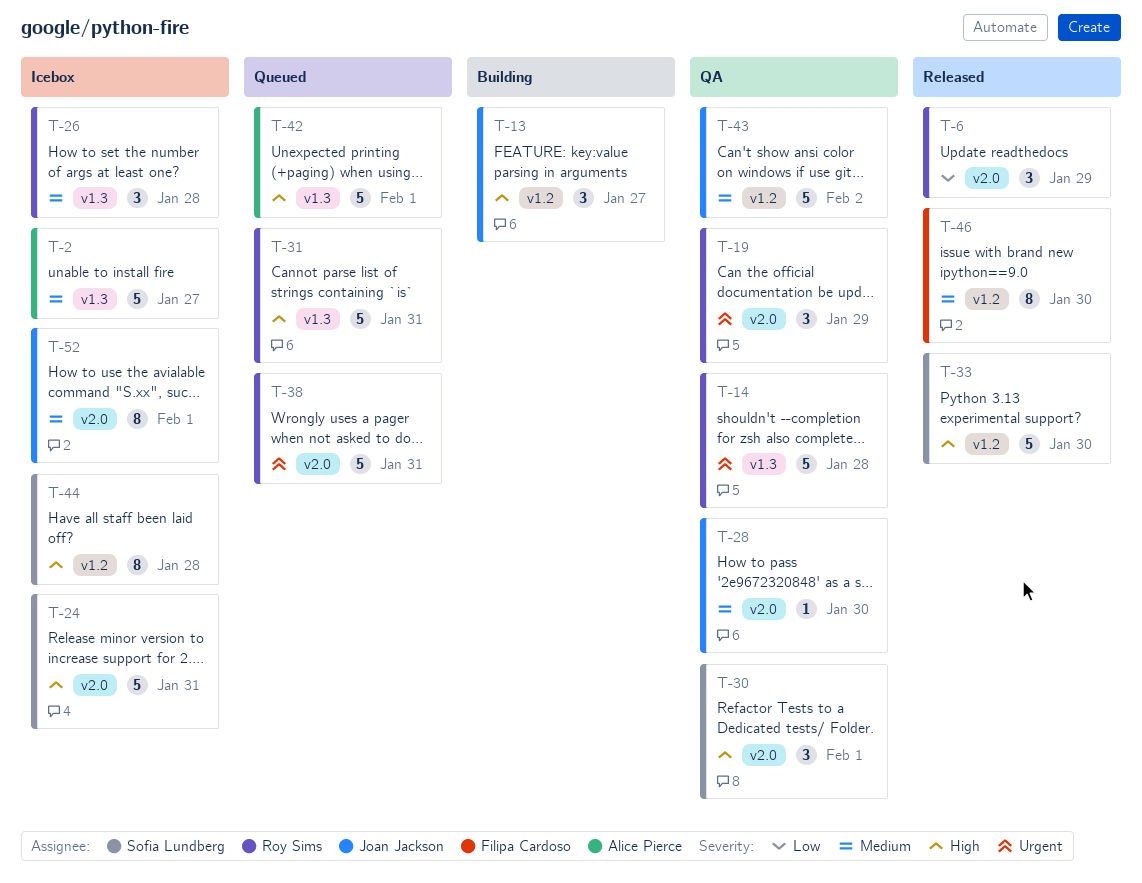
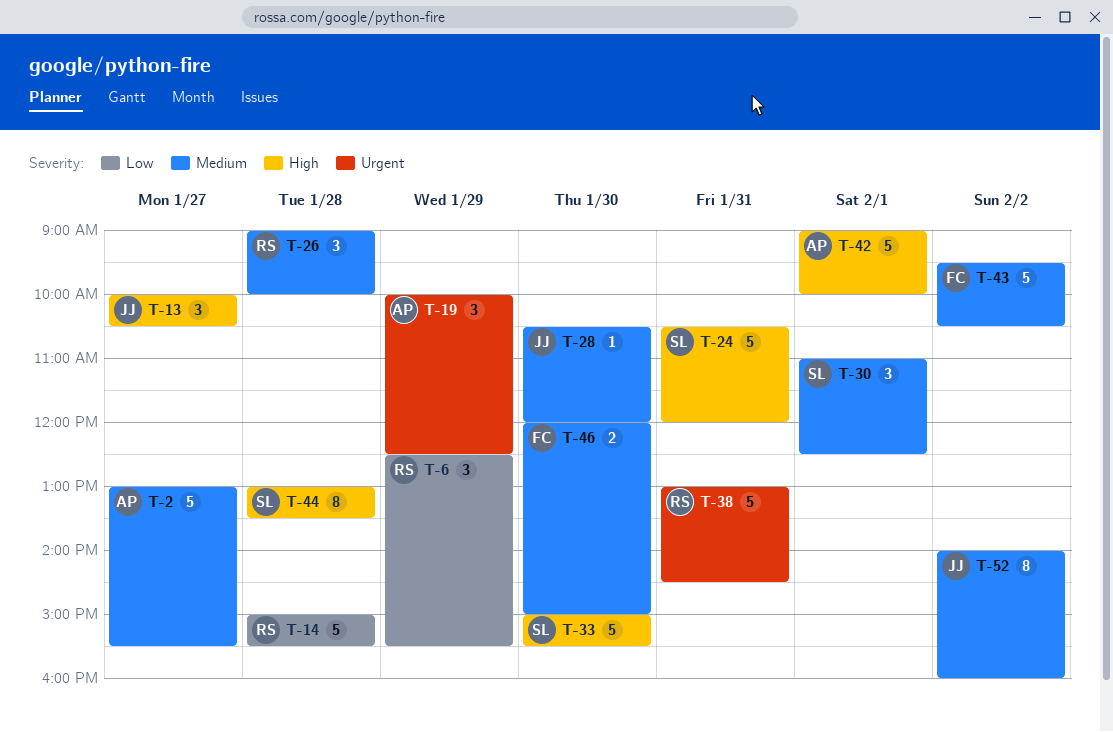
T-14, priority: Urgent -> Low
T-19, owner: Roy Sims -> Alice Pierce
T-30, priority: High -> Medium
T-31: present -> none
T-43, owner: Joan Jackson -> Filipa Cardoso
T-46, estimate: 8 -> 2
T-52, day: Feb 1 -> Feb 2

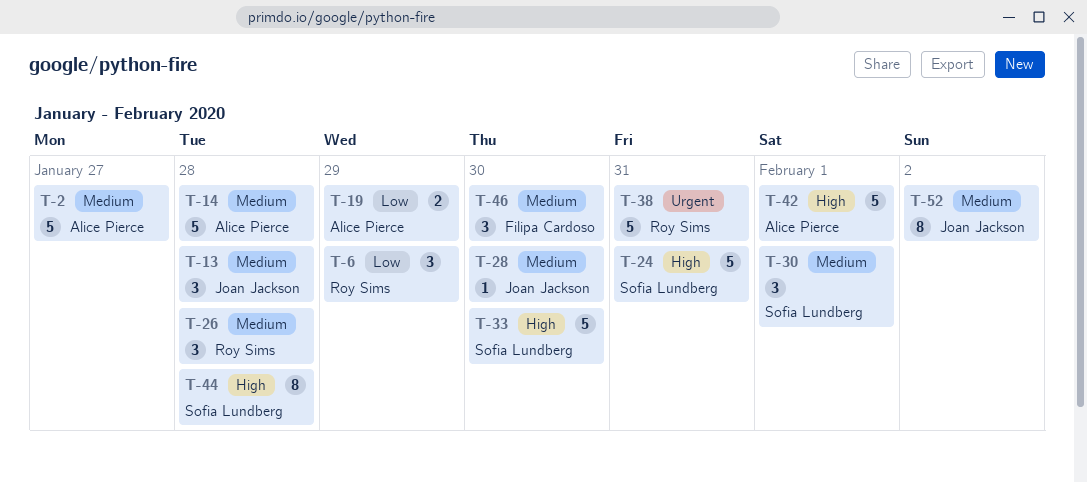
T-13, priority: High -> Medium
T-13, day: Jan 27 -> Jan 28
T-14, owner: Roy Sims -> Alice Pierce
T-14, priority: Low -> Medium
T-19, priority: Urgent -> Low
T-19, estimate: 3 -> 2
T-43: present -> none
T-46, estimate: 2 -> 3

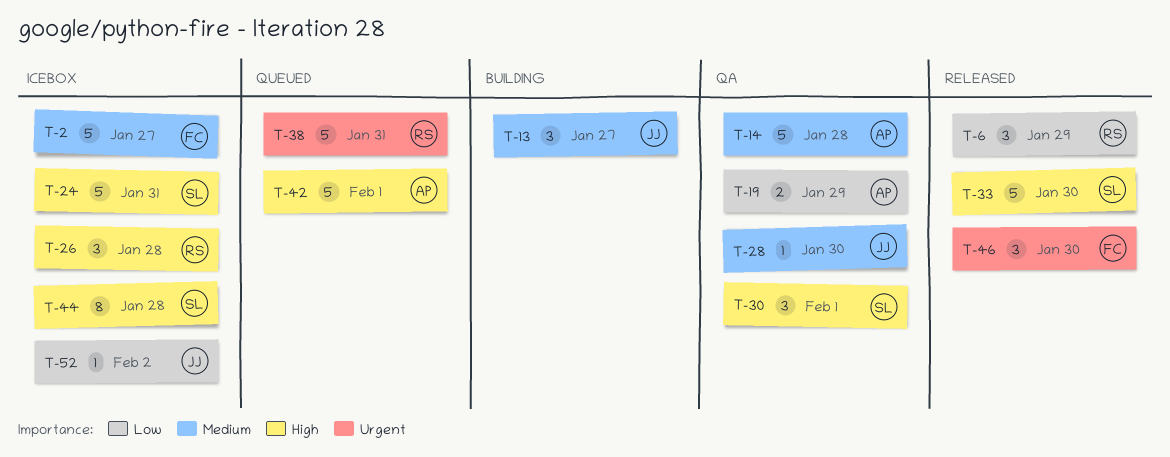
T-2, owner: Alice Pierce -> Filipa Cardoso
T-13, day: Jan 28 -> Jan 27
T-26, priority: Medium -> High
T-30, priority: Medium -> High
T-46, priority: Medium -> Urgent
T-52, priority: Medium -> Low
T-52, estimate: 8 -> 1

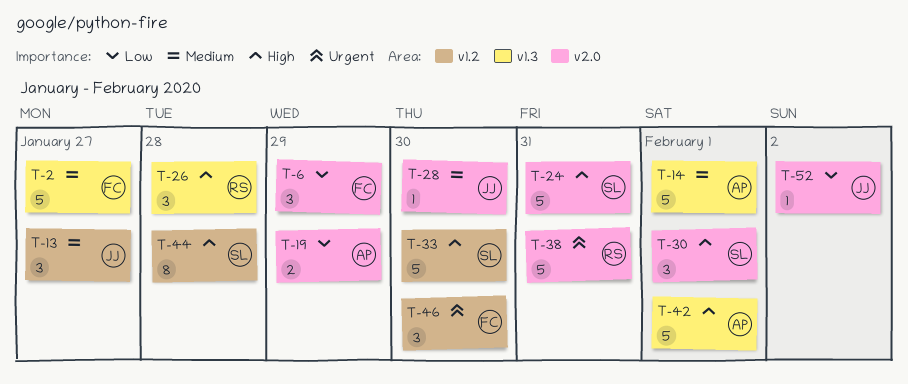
T-6, owner: RS -> FC
T-14, day: Jan 28 -> Feb 1

